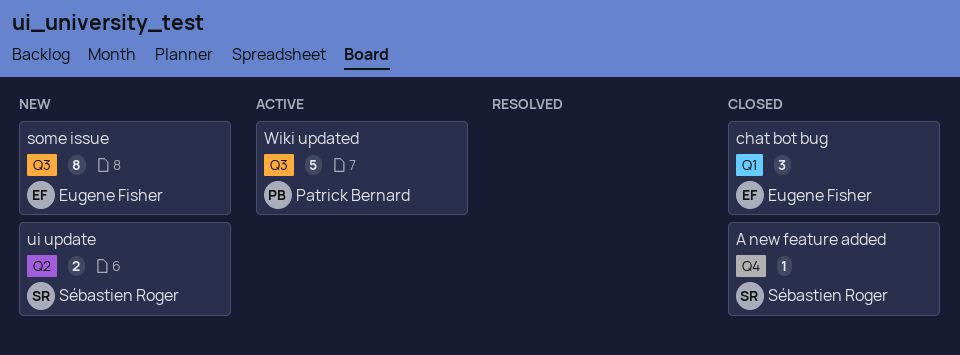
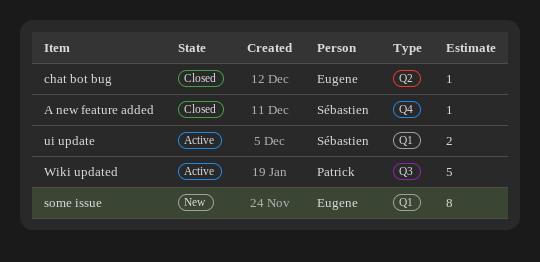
chat bot bug, label: Q1 -> Q2
chat bot bug, estimate: 3 -> 1
some issue, label: Q3 -> Q1
ui update, status: New -> Active
ui update, label: Q2 -> Q1

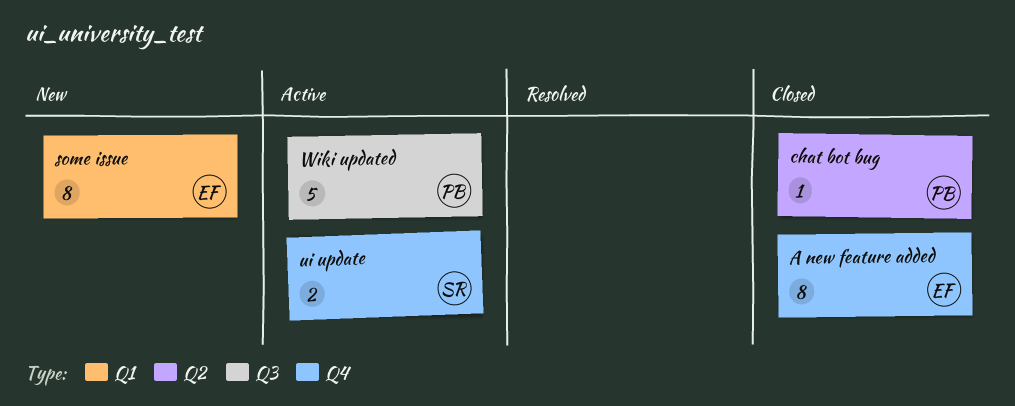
A new feature added, owner: Sébastien -> Eugene
A new feature added, estimate: 1 -> 8
chat bot bug, owner: Eugene -> Patrick
ui update, label: Q1 -> Q4

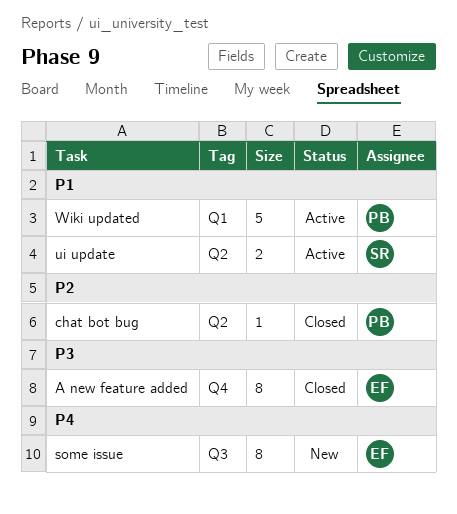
some issue, label: Q1 -> Q3
ui update, label: Q4 -> Q2
Wiki updated, label: Q3 -> Q1

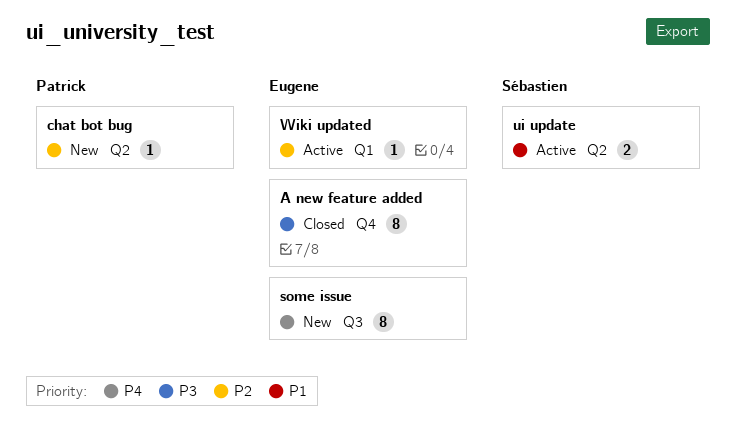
chat bot bug, status: Closed -> New
Wiki updated, owner: Patrick -> Eugene
Wiki updated, priority: P1 -> P2
Wiki updated, estimate: 5 -> 1

